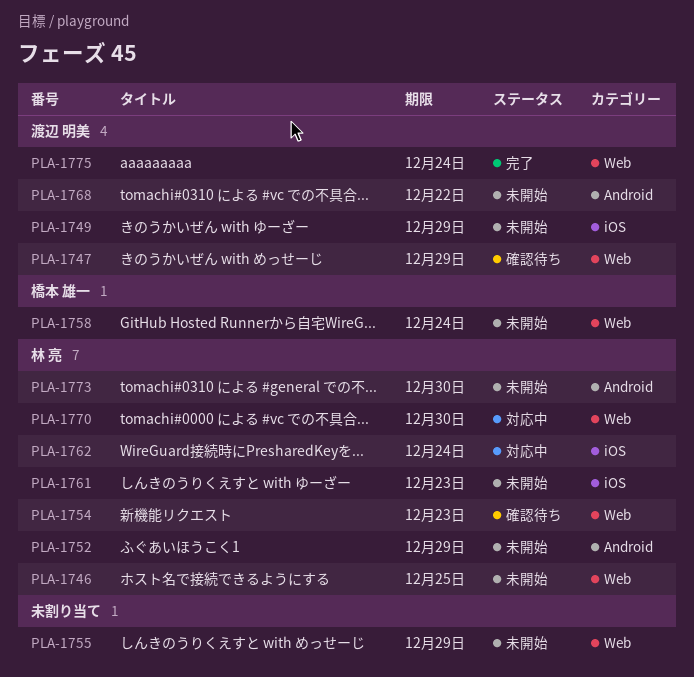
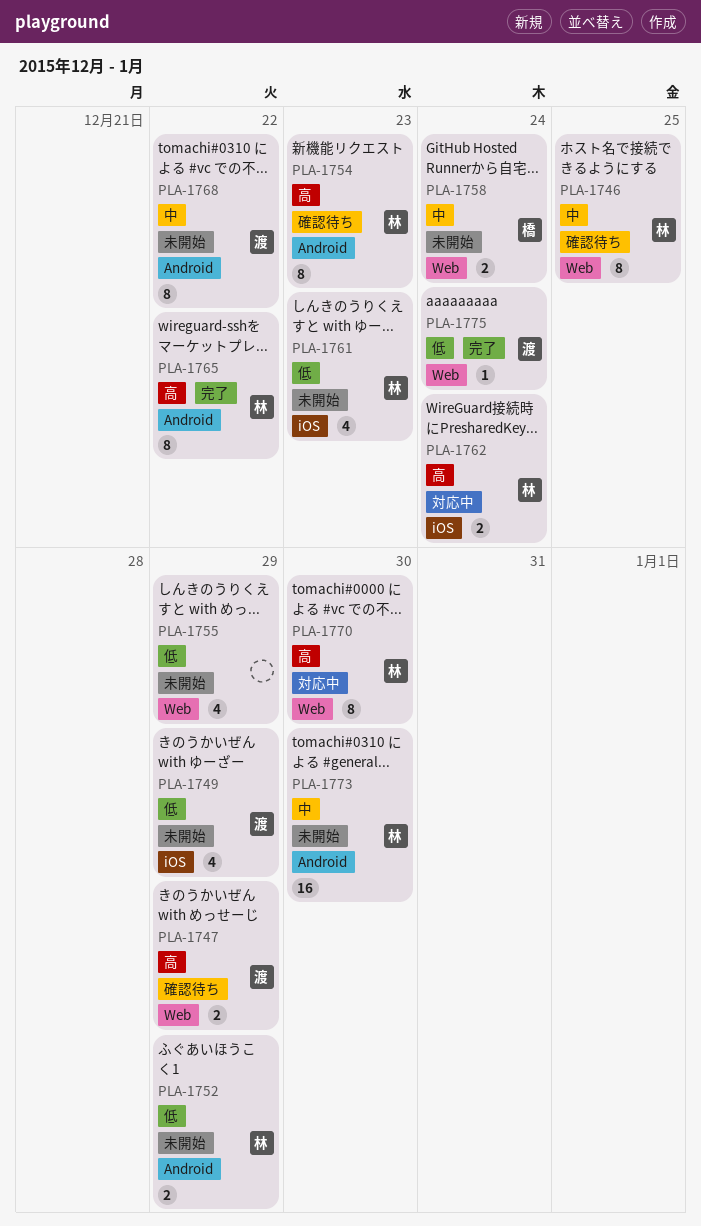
PLA-1746, status: 未開始 -> 確認待ち
PLA-1754, label: Web -> Android
PLA-1765: none -> present

